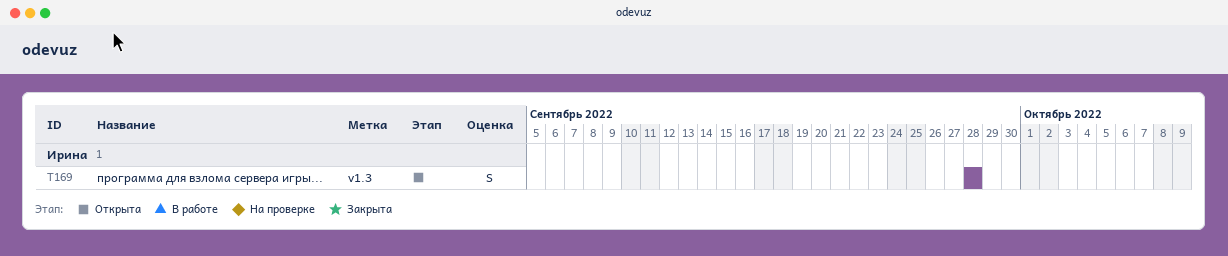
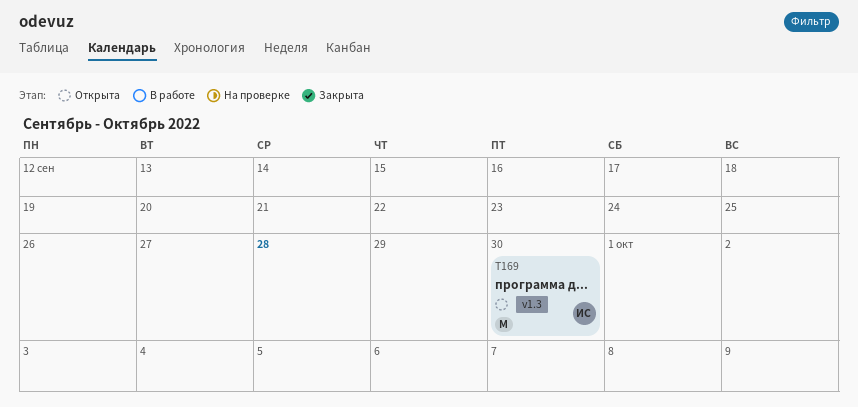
T169, estimate: S -> M
T169, due: Sep 28 -> Sep 30

